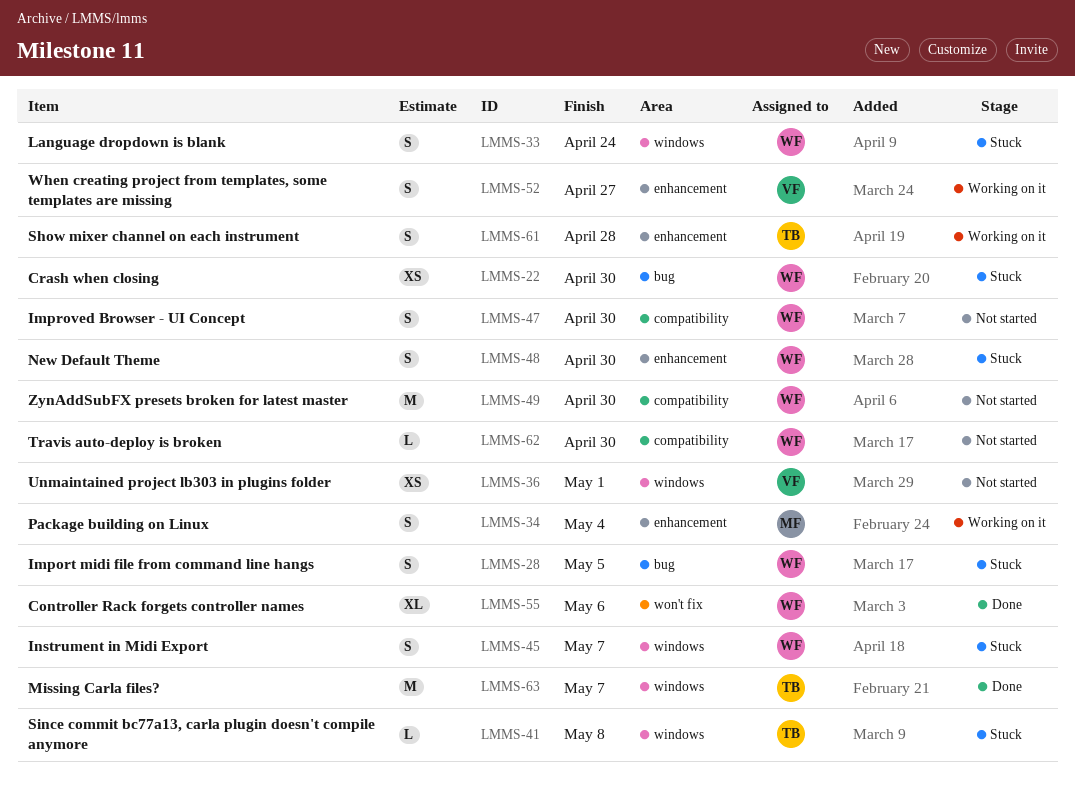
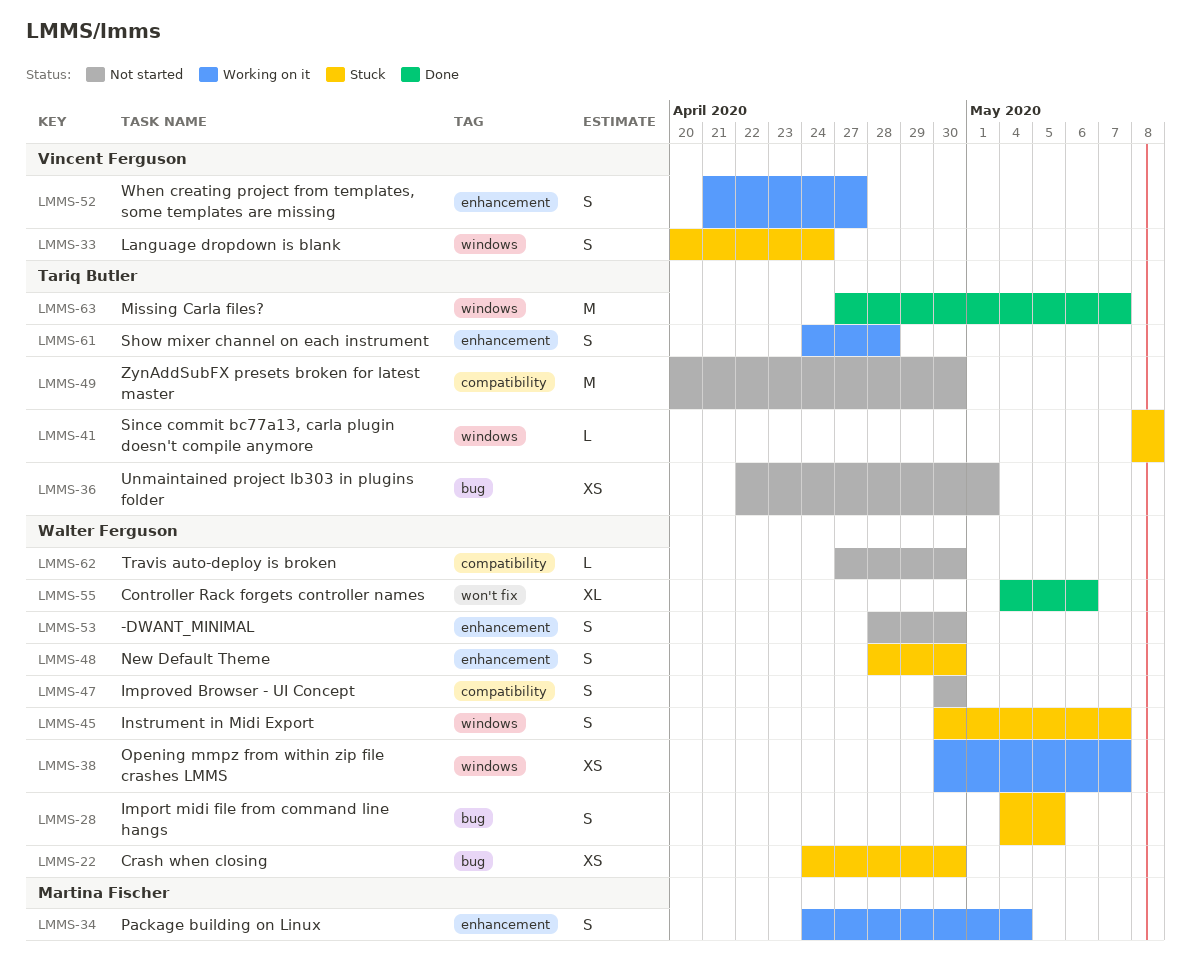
LMMS-33, owner: Walter Ferguson -> Vincent Ferguson
LMMS-36, owner: Vincent Ferguson -> Tariq Butler
LMMS-36, label: windows -> bug
LMMS-38: none -> present
LMMS-49, owner: Walter Ferguson -> Tariq Butler
LMMS-53: none -> present

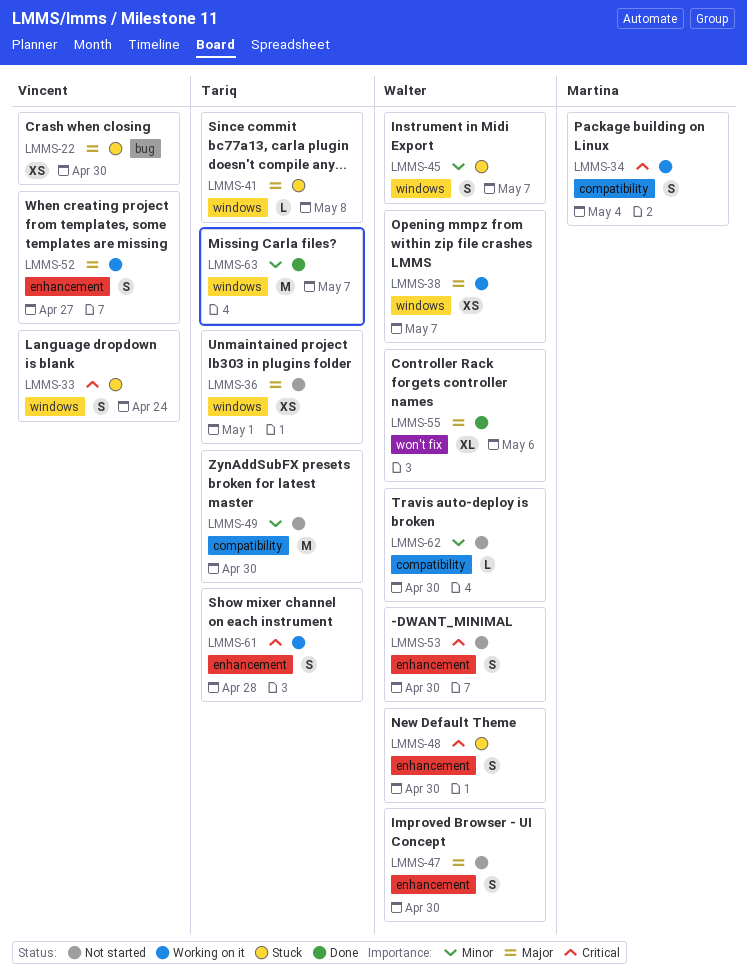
LMMS-22, owner: Walter Ferguson -> Vincent Ferguson
LMMS-28: present -> none
LMMS-34, label: enhancement -> compatibility
LMMS-36, label: bug -> windows
LMMS-47, label: compatibility -> enhancement

